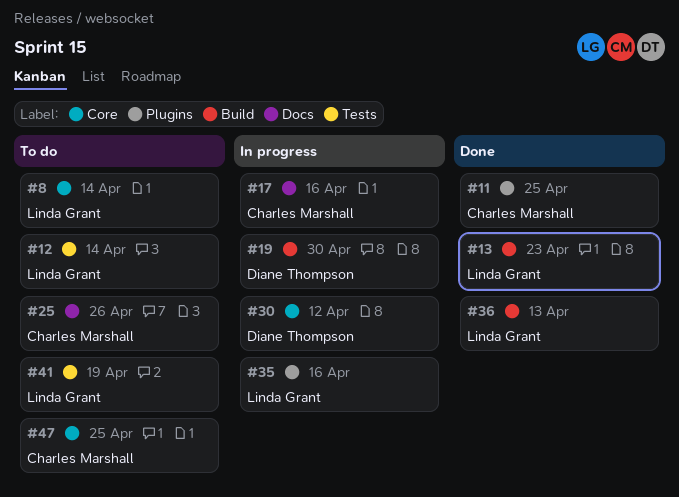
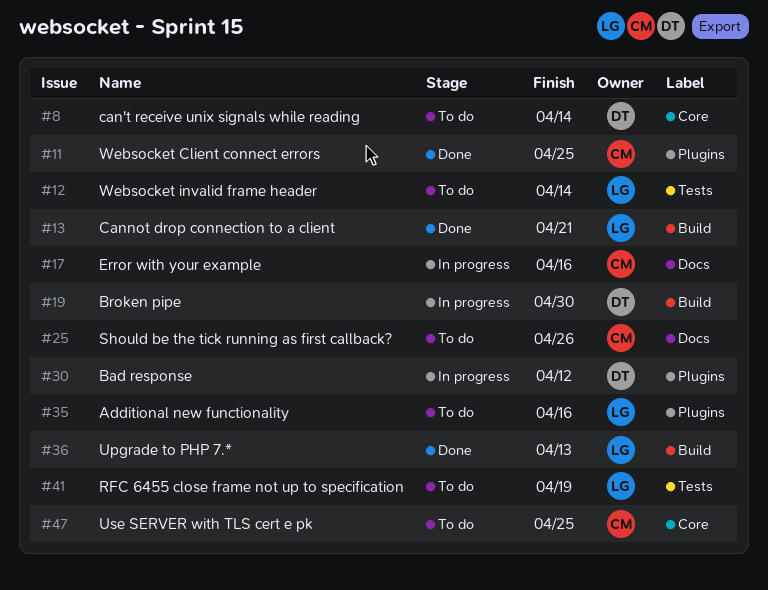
#8, owner: Linda Grant -> Diane Thompson
#13, due: Apr 23 -> Apr 21
#30, label: Core -> Plugins
#35, status: In progress -> To do

